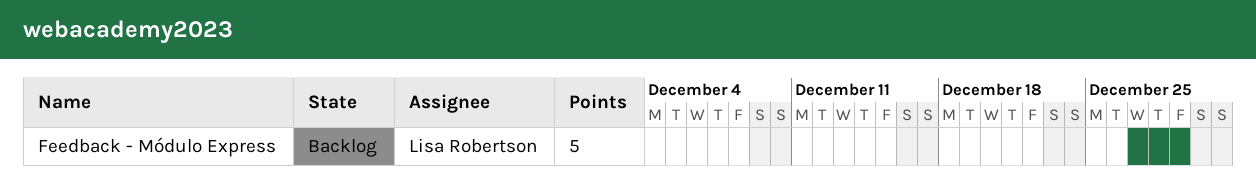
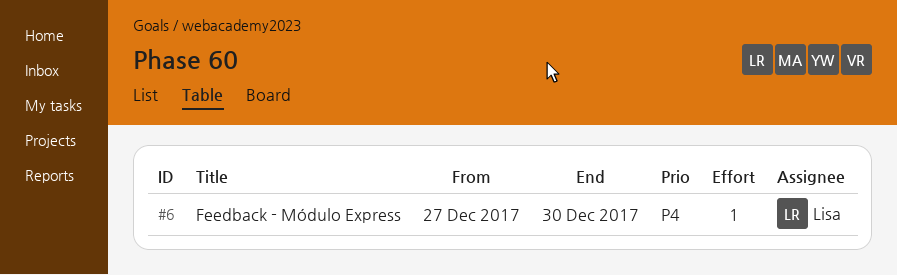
Feedback - Módulo Express, estimate: 5 -> 1
Feedback - Módulo Express, due: Dec 29 -> Dec 30

